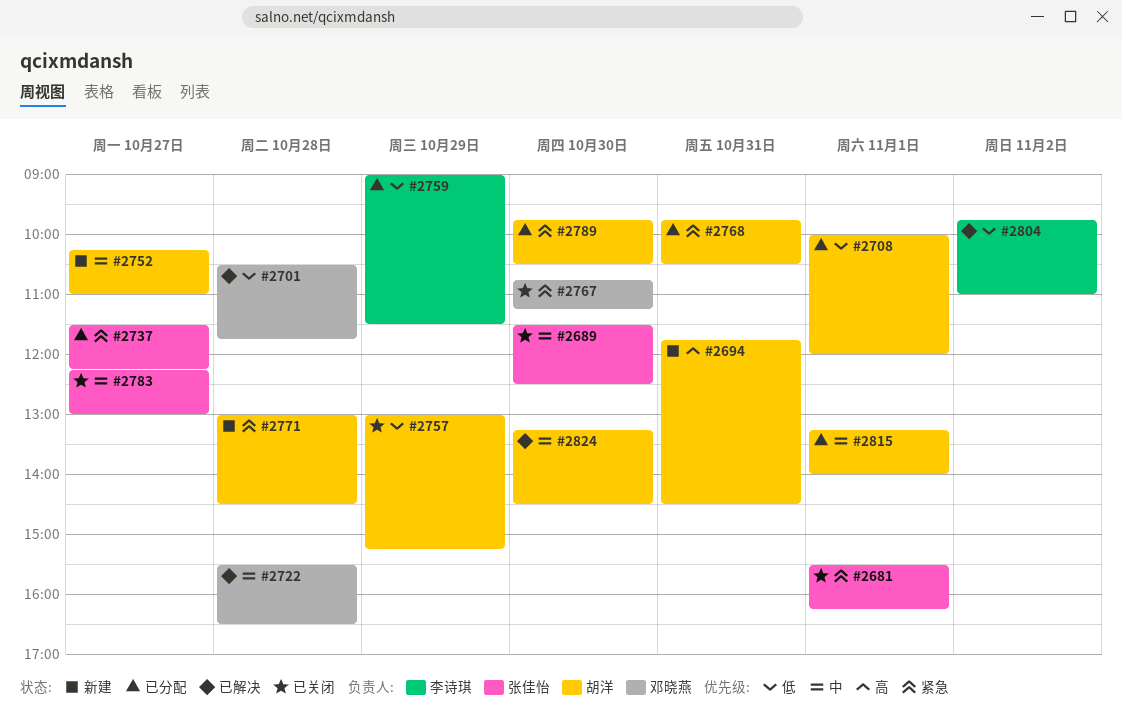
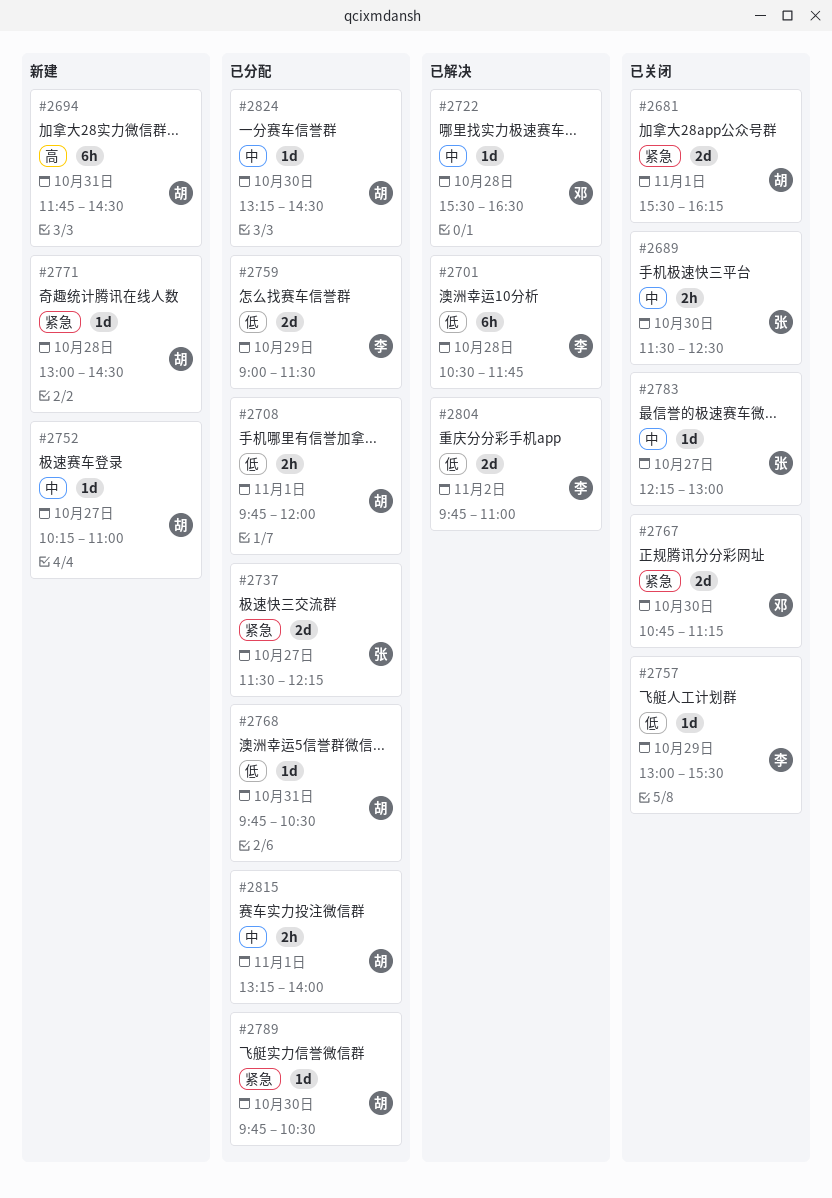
#2681, owner: 张佳怡 -> 胡洋
#2701, owner: 邓晓燕 -> 李诗琪
#2708, begins: 10:00 -> 09:45
#2757, owner: 胡洋 -> 李诗琪
#2757, ends: 15:15 -> 15:30
#2768, priority: 紧急 -> 低
#2824, status: 已解决 -> 已分配

